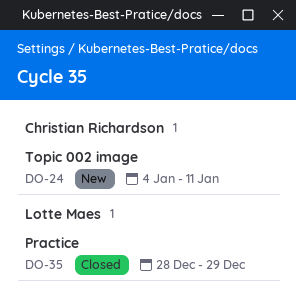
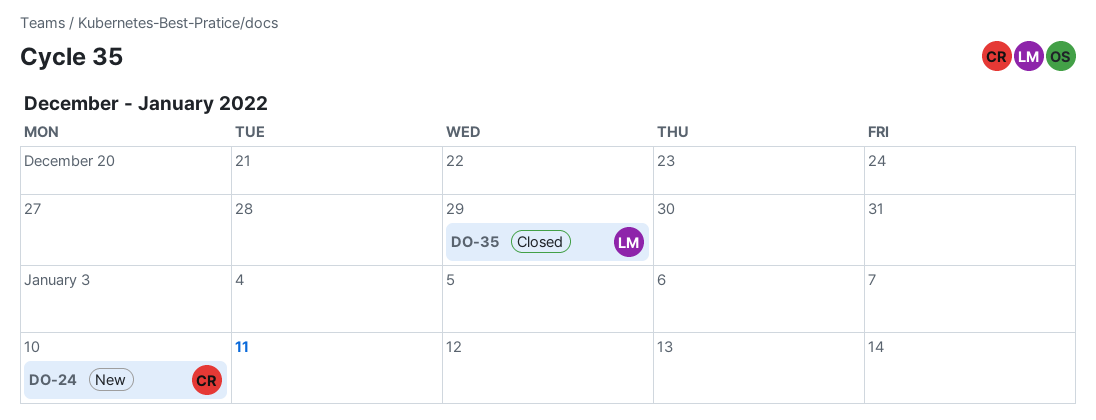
DO-24, due: Jan 11 -> Jan 10

